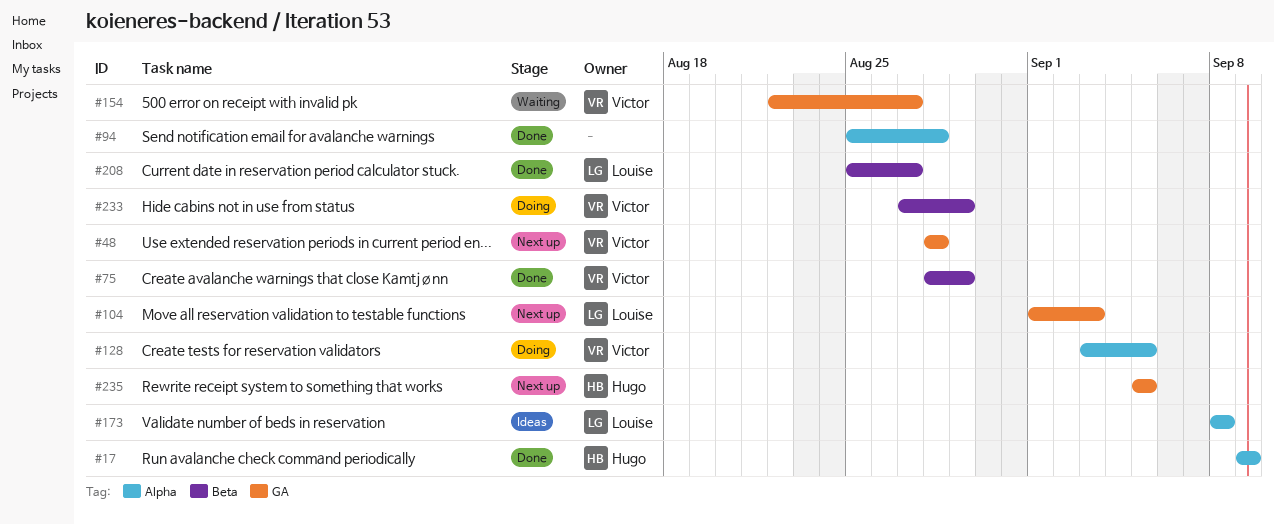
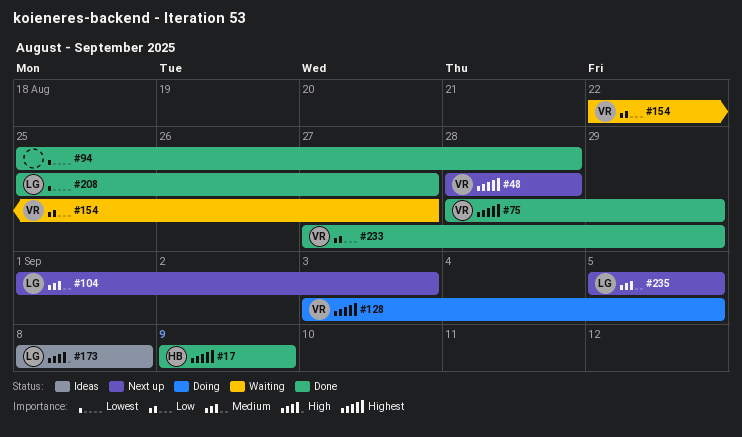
#233, status: Doing -> Done
#235, owner: Hugo -> Louise

